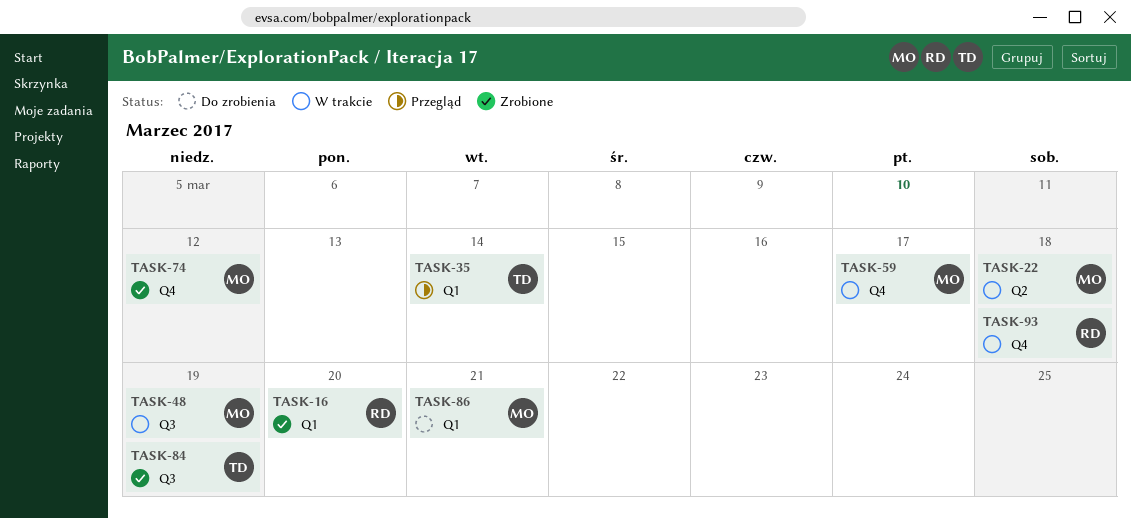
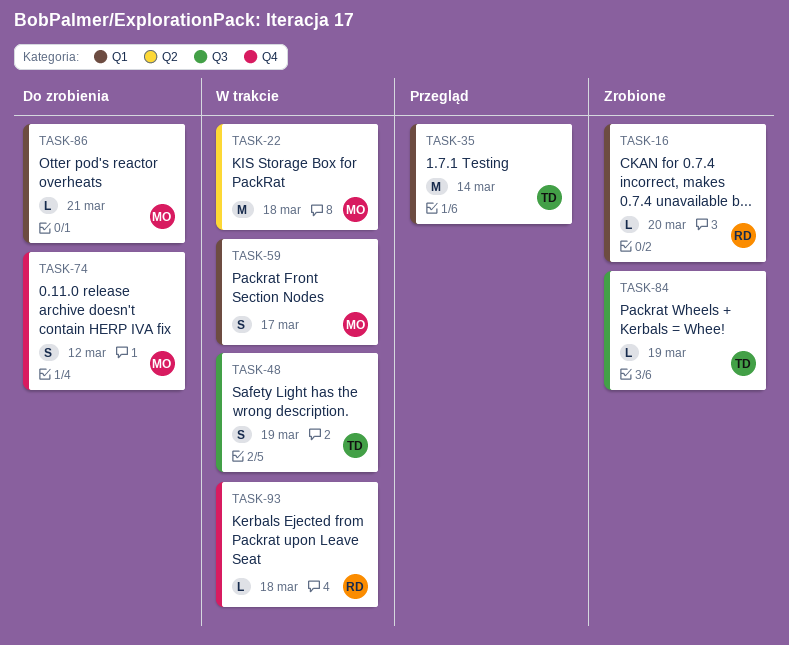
TASK-48, owner: MO -> TD
TASK-59, label: Q4 -> Q1
TASK-74, status: Zrobione -> Do zrobienia

